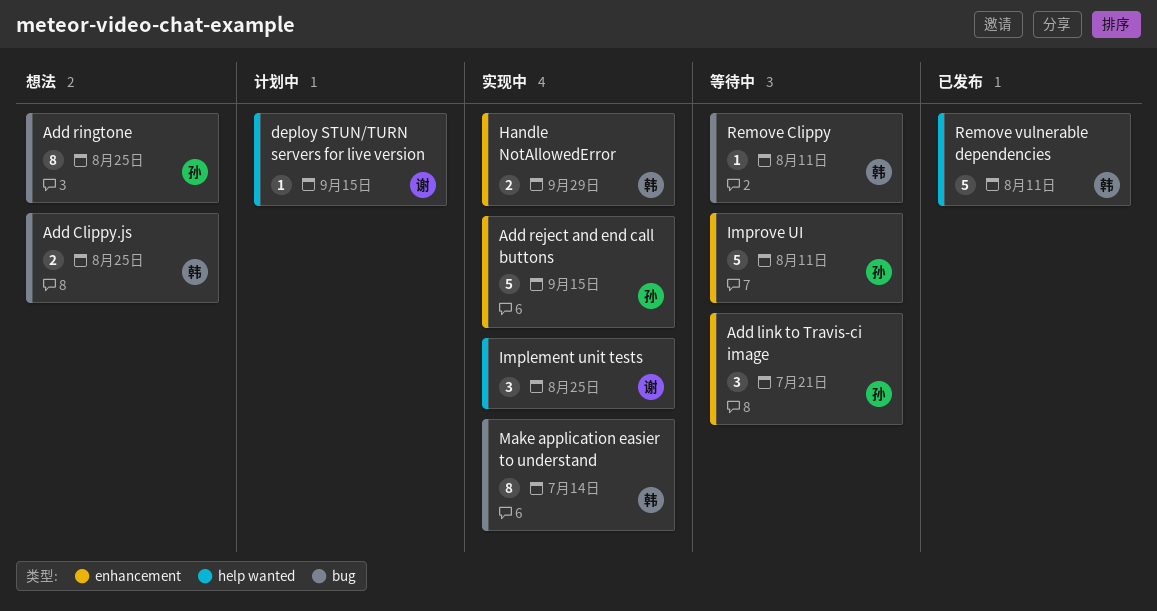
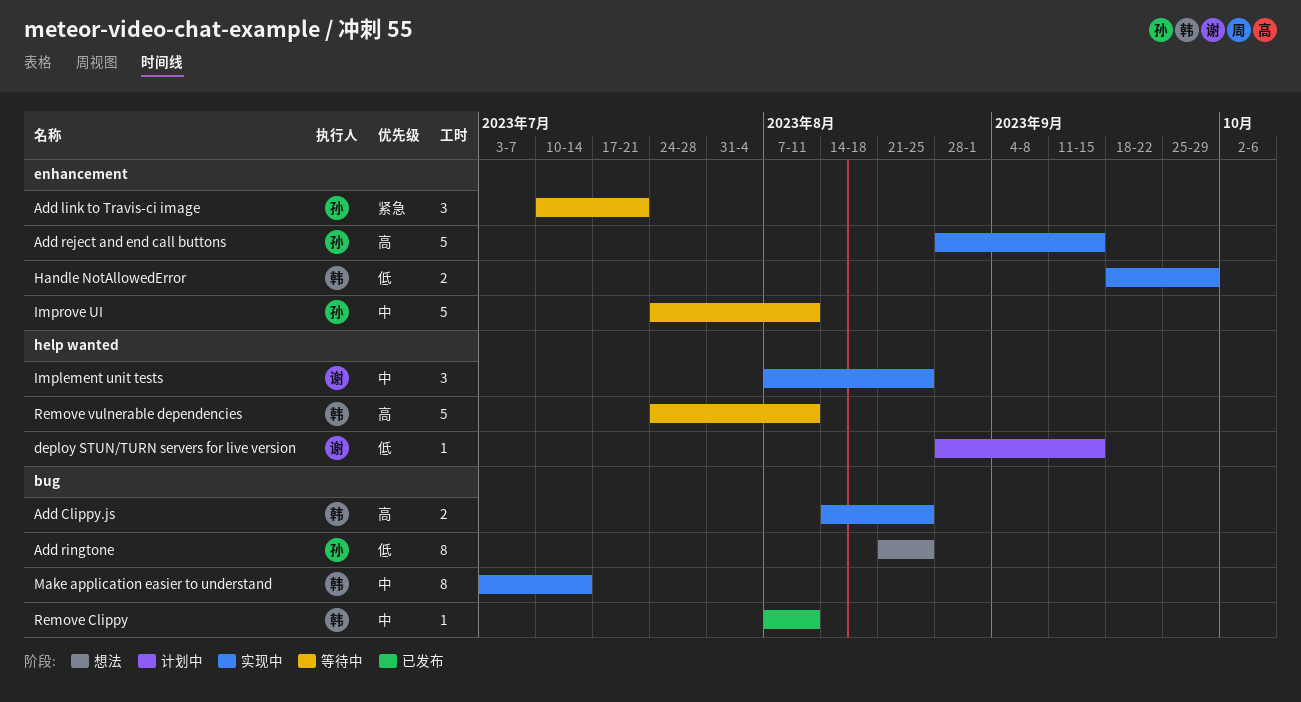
Add Clippy.js, status: 想法 -> 实现中
Remove Clippy, status: 等待中 -> 已发布
Remove vulnerable dependencies, status: 已发布 -> 等待中

